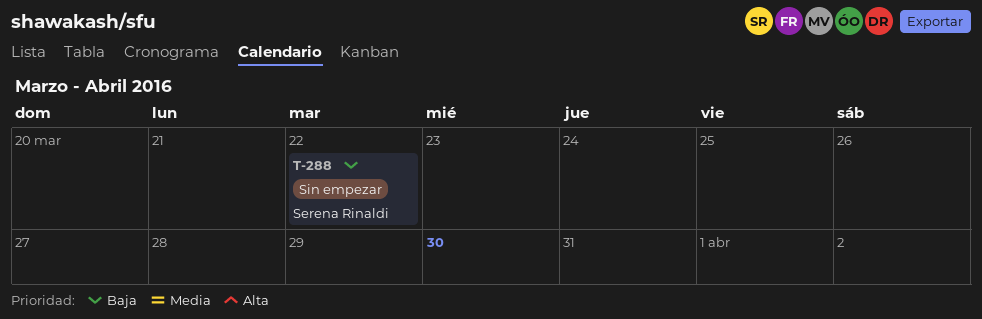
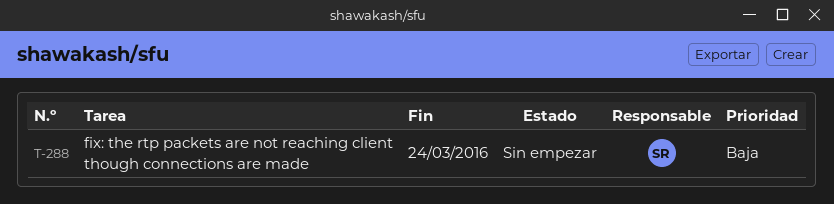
T-288, due: Mar 22 -> Mar 24

